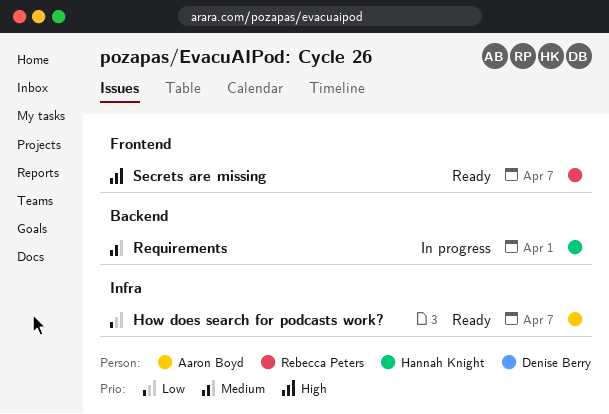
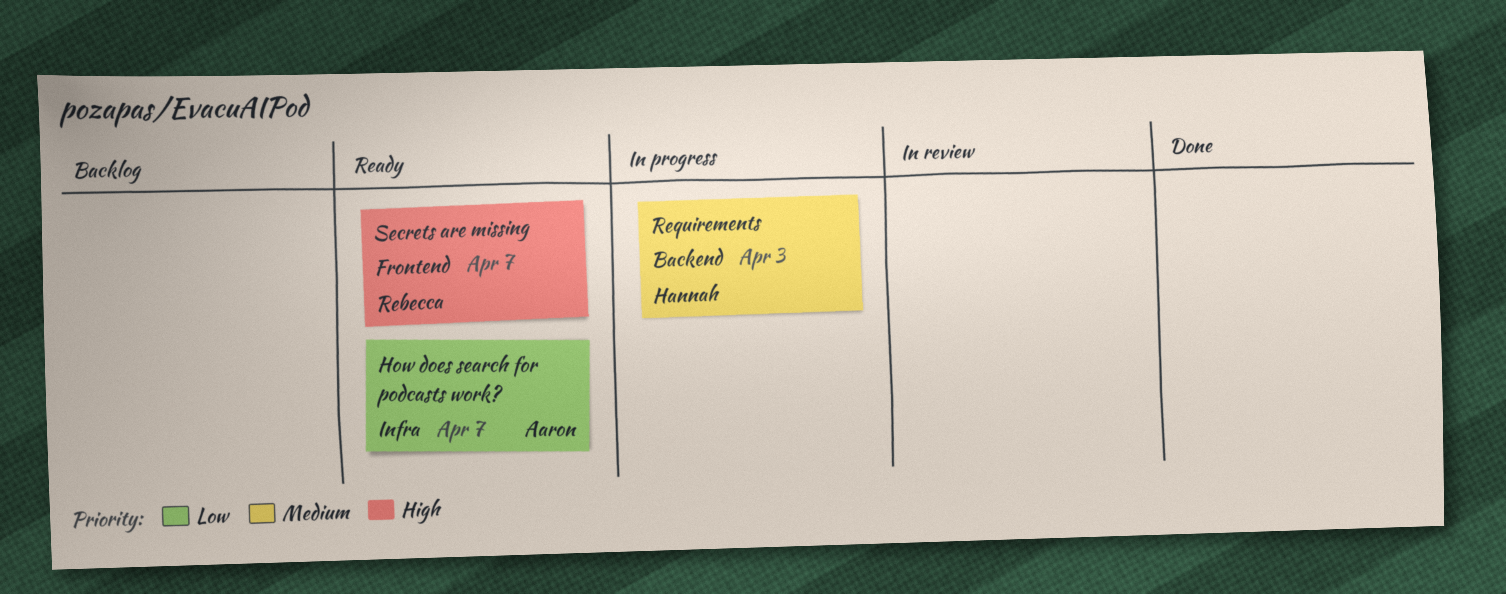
Requirements, due: Apr 1 -> Apr 3

